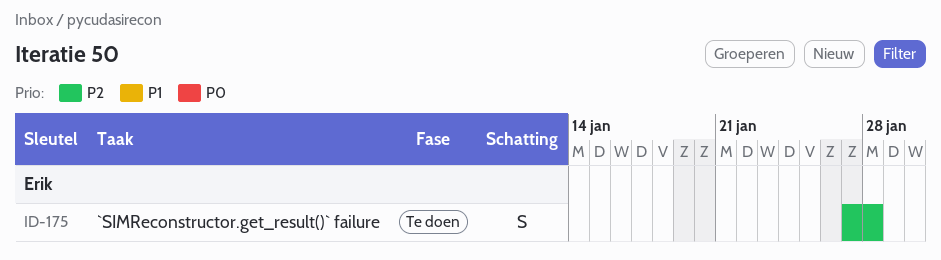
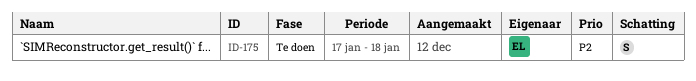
ID-175, start: Jan 27 -> Jan 17
ID-175, due: Jan 28 -> Jan 18

